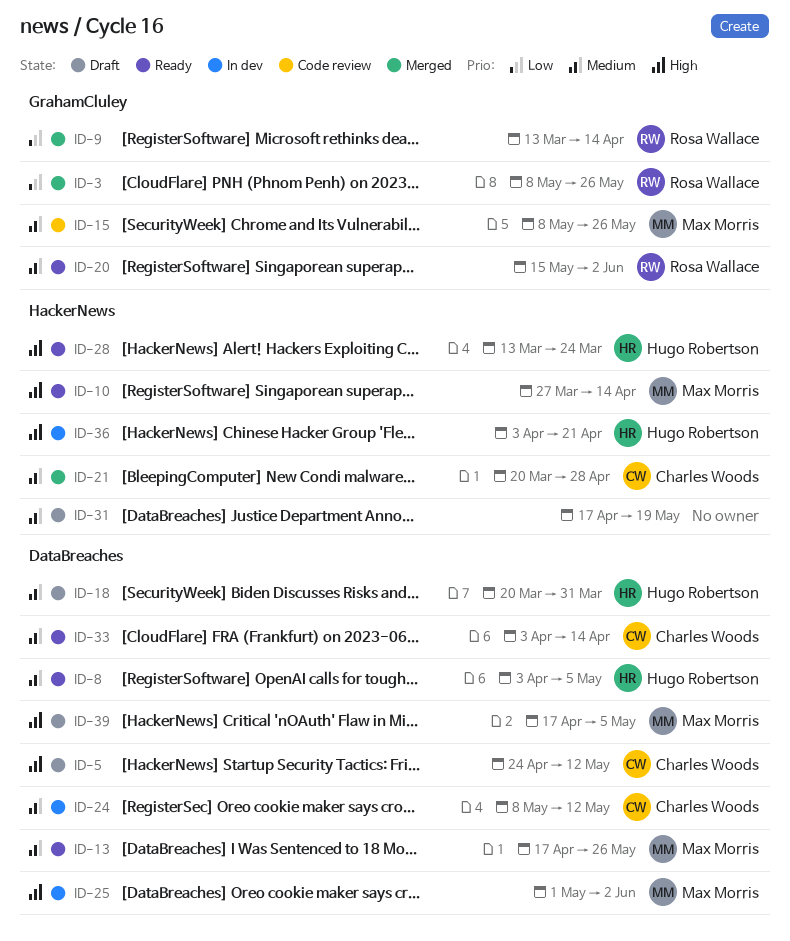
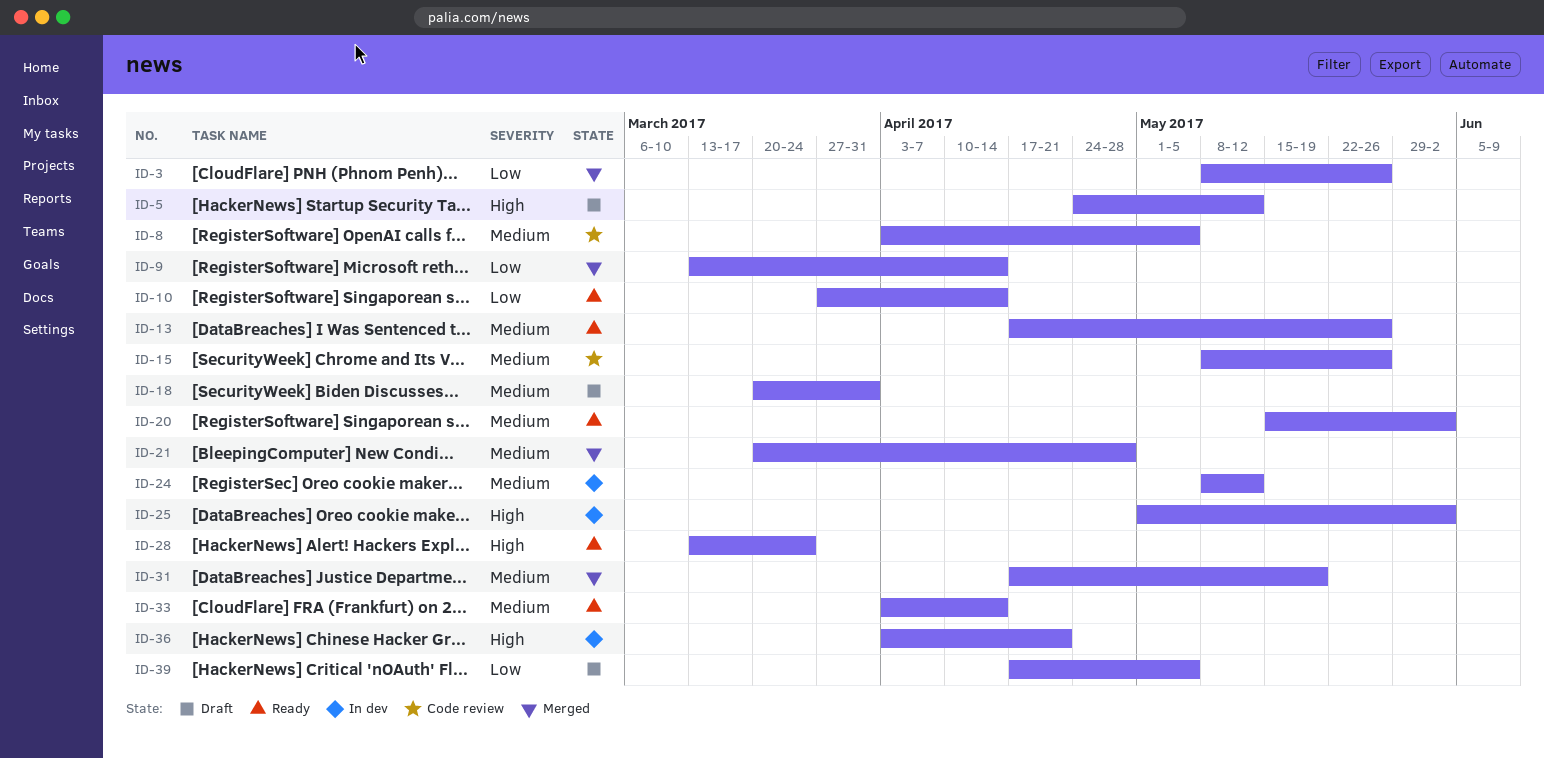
ID-8, status: Ready -> Code review
ID-10, priority: High -> Low
ID-31, status: Draft -> Merged
ID-39, priority: High -> Low

